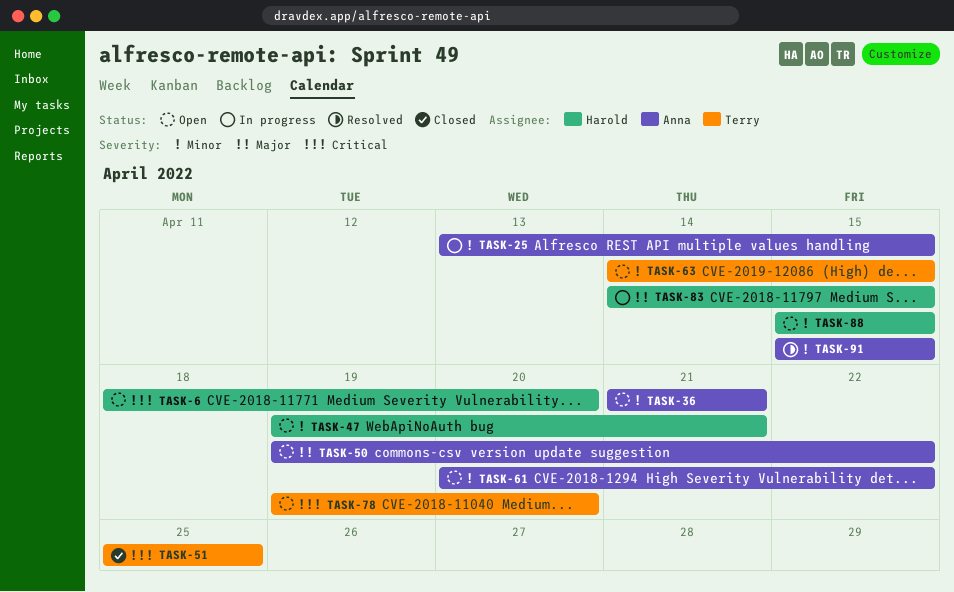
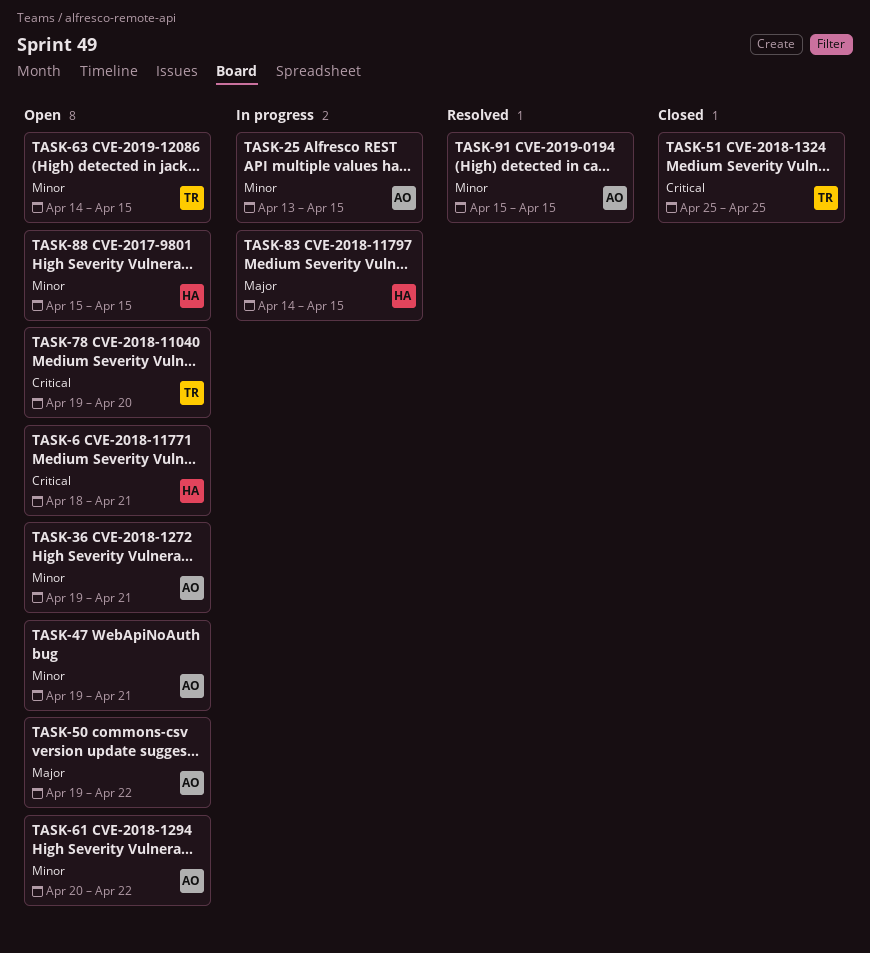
TASK-6, due: Apr 20 -> Apr 21
TASK-36, start: Apr 21 -> Apr 19
TASK-47, owner: Harold -> Anna

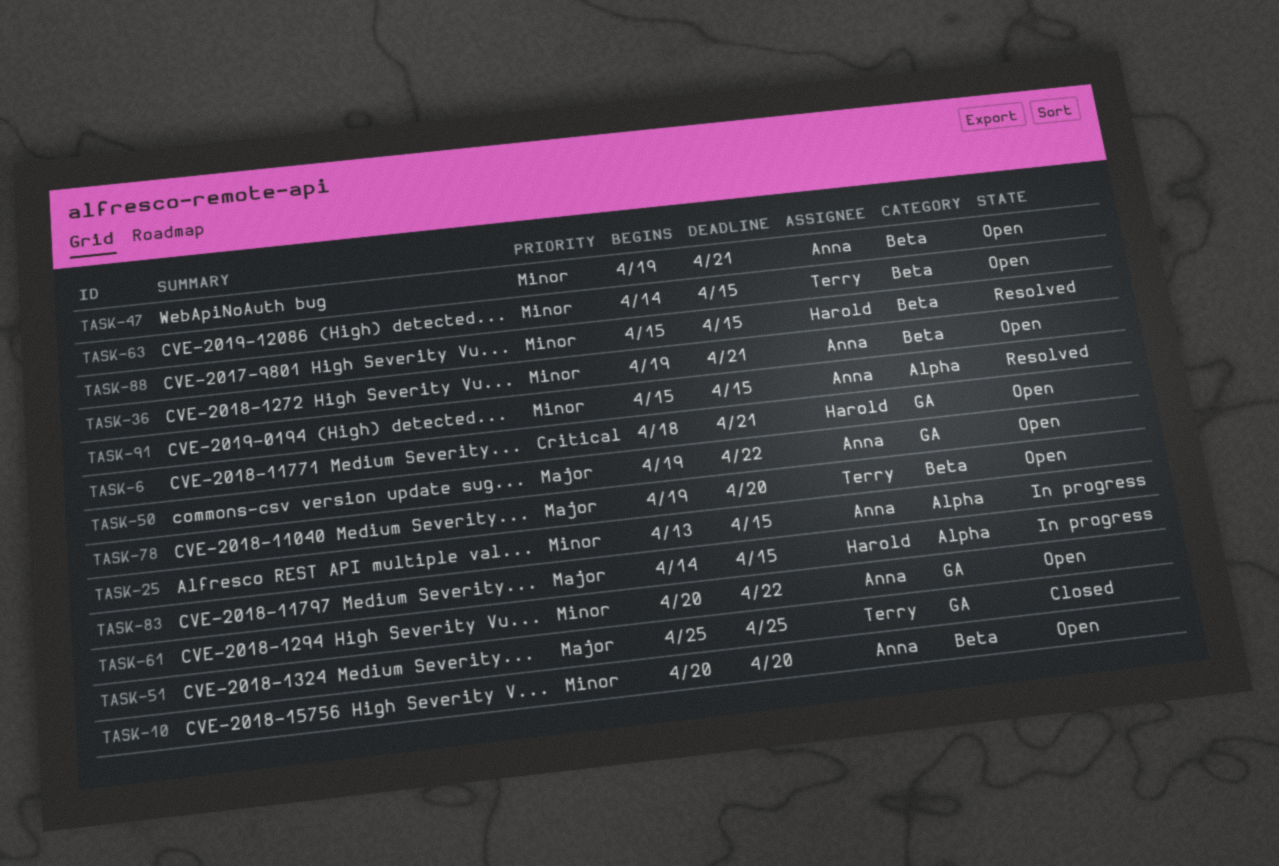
TASK-10: none -> present
TASK-51, priority: Critical -> Major
TASK-78, priority: Critical -> Major
TASK-88, status: Open -> Resolved

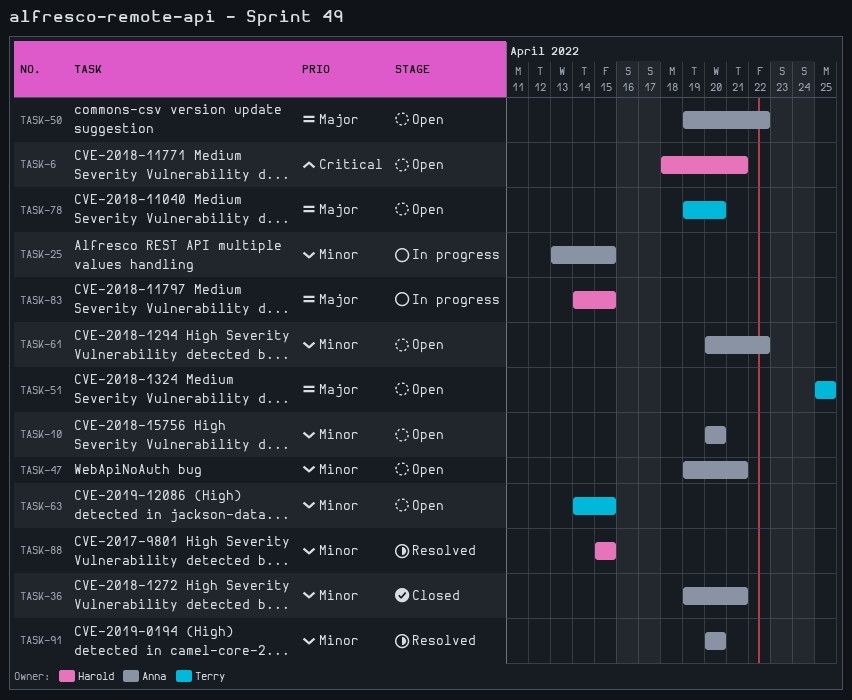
TASK-36, status: Open -> Closed
TASK-51, status: Closed -> Open
TASK-91, start: Apr 15 -> Apr 20
TASK-91, due: Apr 15 -> Apr 20

